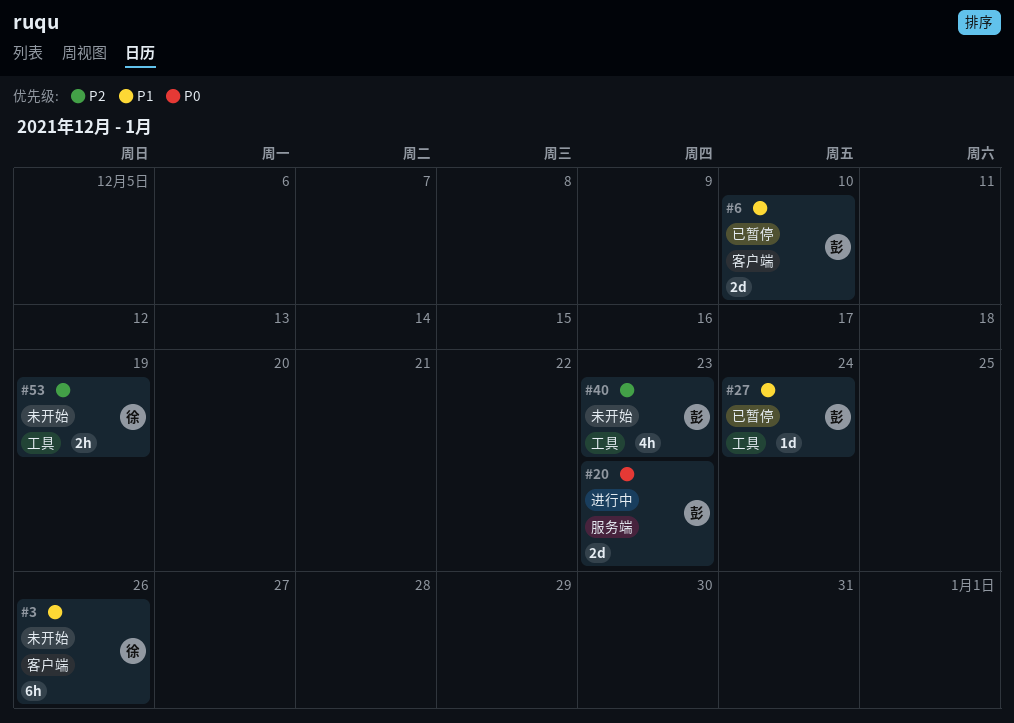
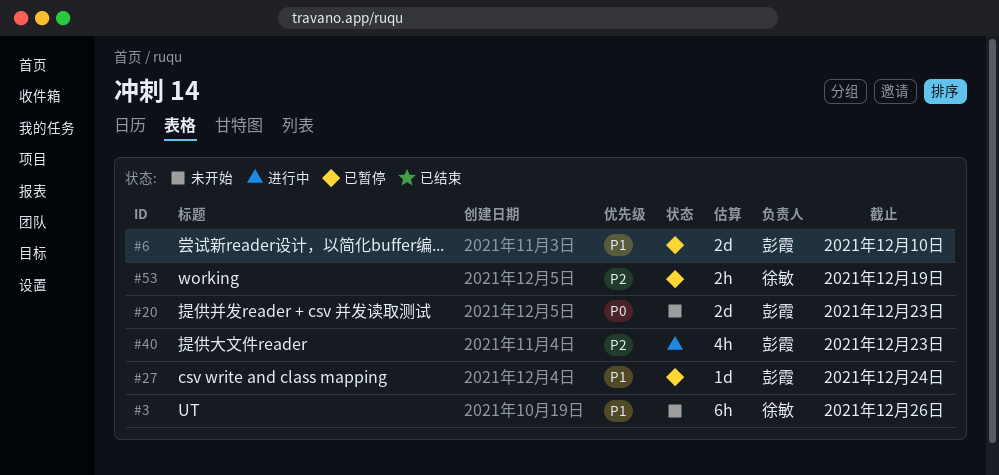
#20, status: 进行中 -> 未开始
#40, status: 未开始 -> 进行中
#53, status: 未开始 -> 已暂停

